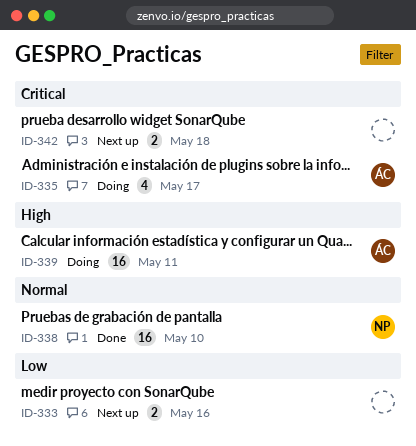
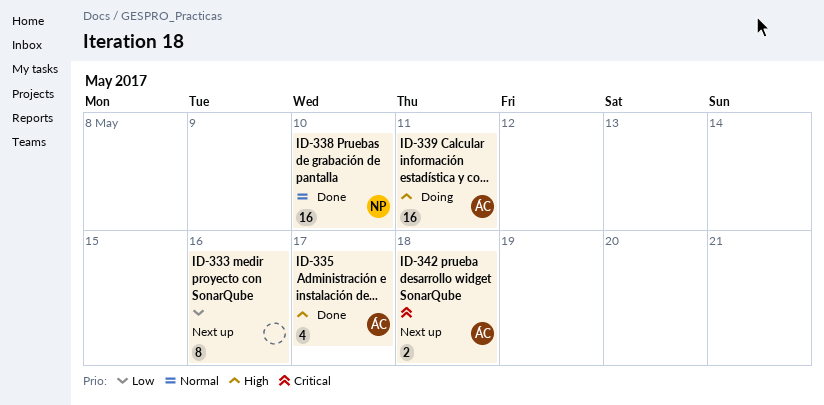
ID-333, estimate: 2 -> 8
ID-335, status: Doing -> Done
ID-335, priority: Critical -> High
ID-342, owner: none -> ÁC

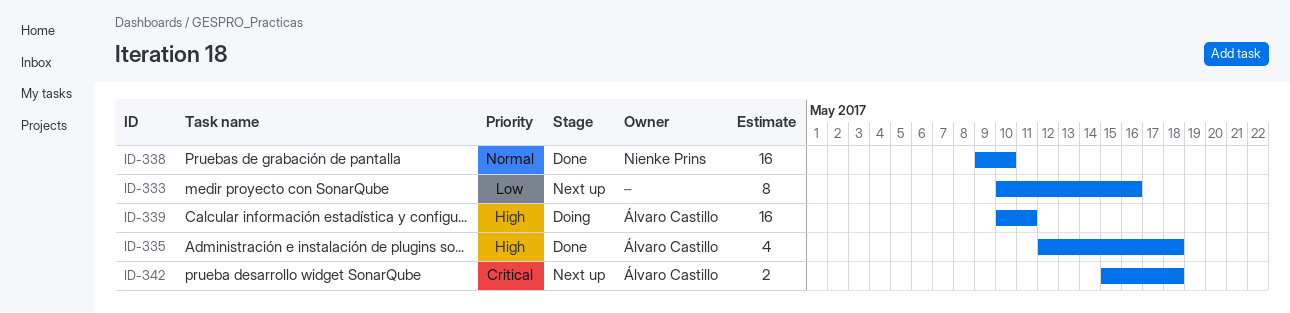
ID-335, due: May 17 -> May 18

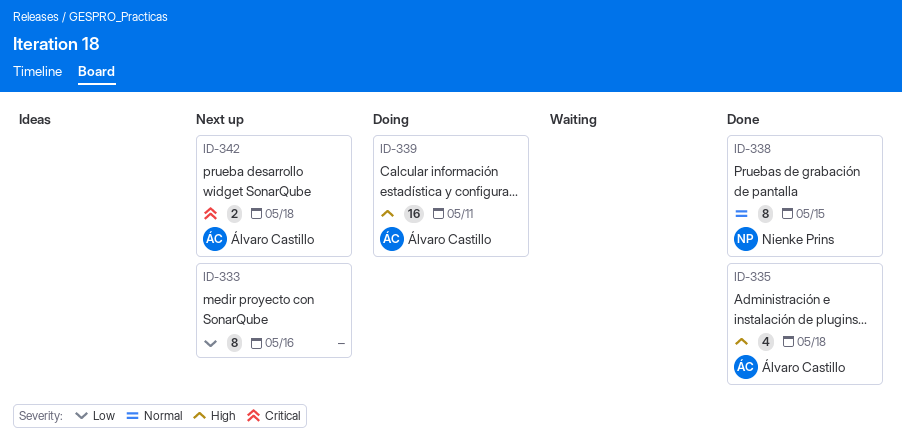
ID-338, estimate: 16 -> 8
ID-338, due: May 10 -> May 15

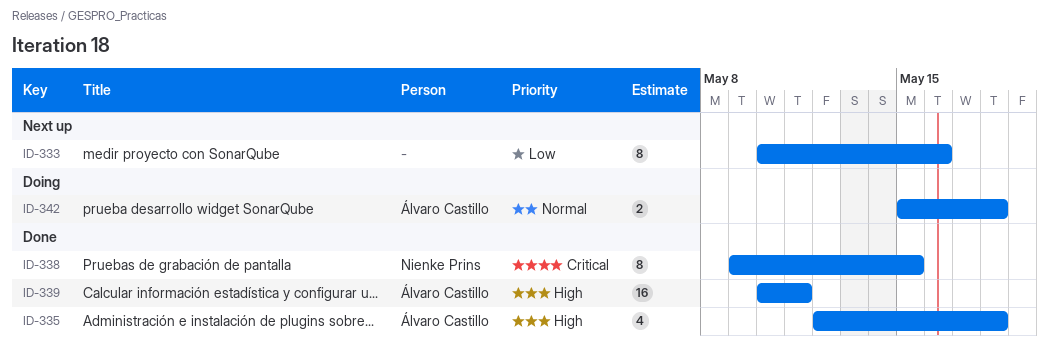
ID-338, priority: Normal -> Critical
ID-339, status: Doing -> Done
ID-342, status: Next up -> Doing
ID-342, priority: Critical -> Normal

